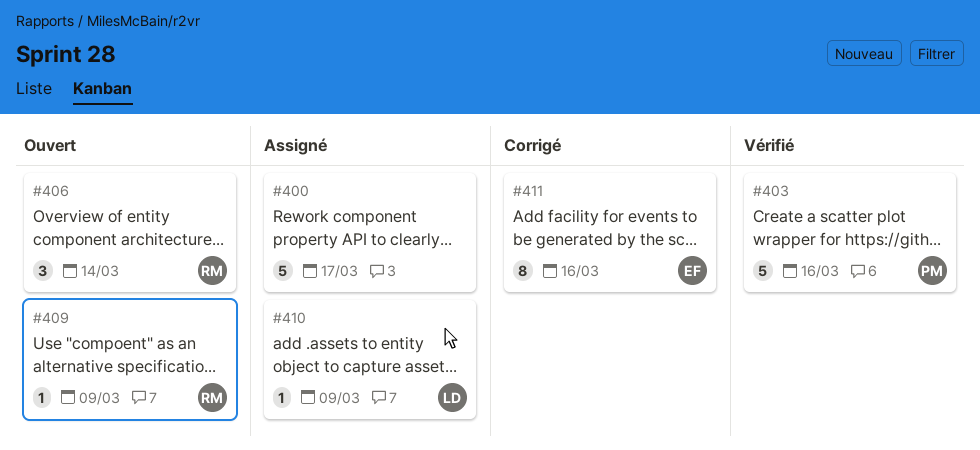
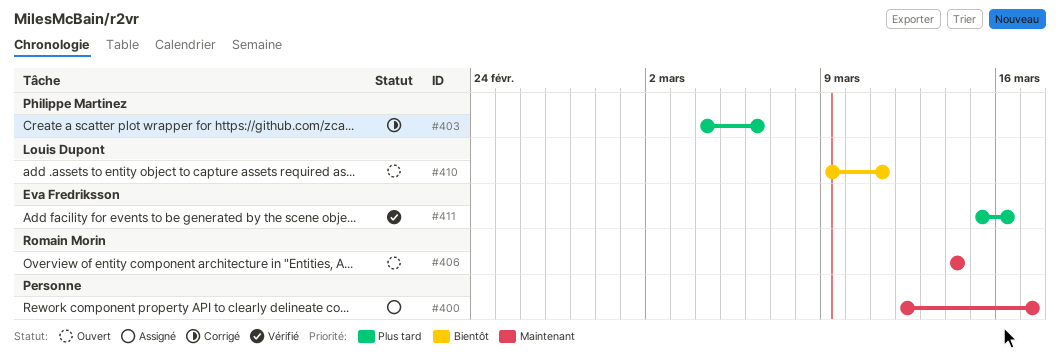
#403, status: Vérifié -> Corrigé
#403, due: Mar 16 -> Mar 6
#409: present -> none
#410, status: Assigné -> Ouvert
#410, due: Mar 9 -> Mar 11
#411, status: Corrigé -> Vérifié

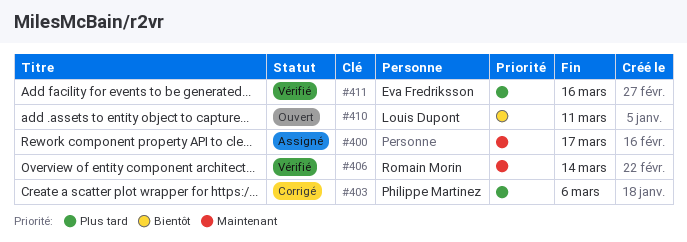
#406, status: Ouvert -> Vérifié

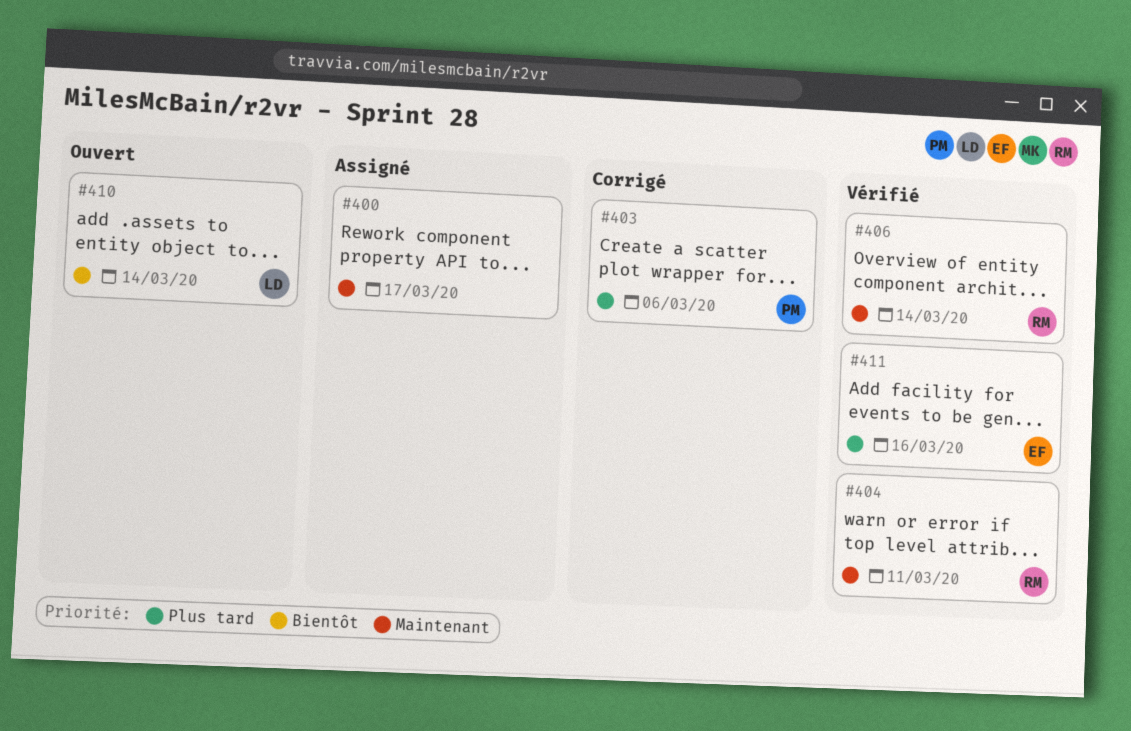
#404: none -> present
#410, due: Mar 11 -> Mar 14

